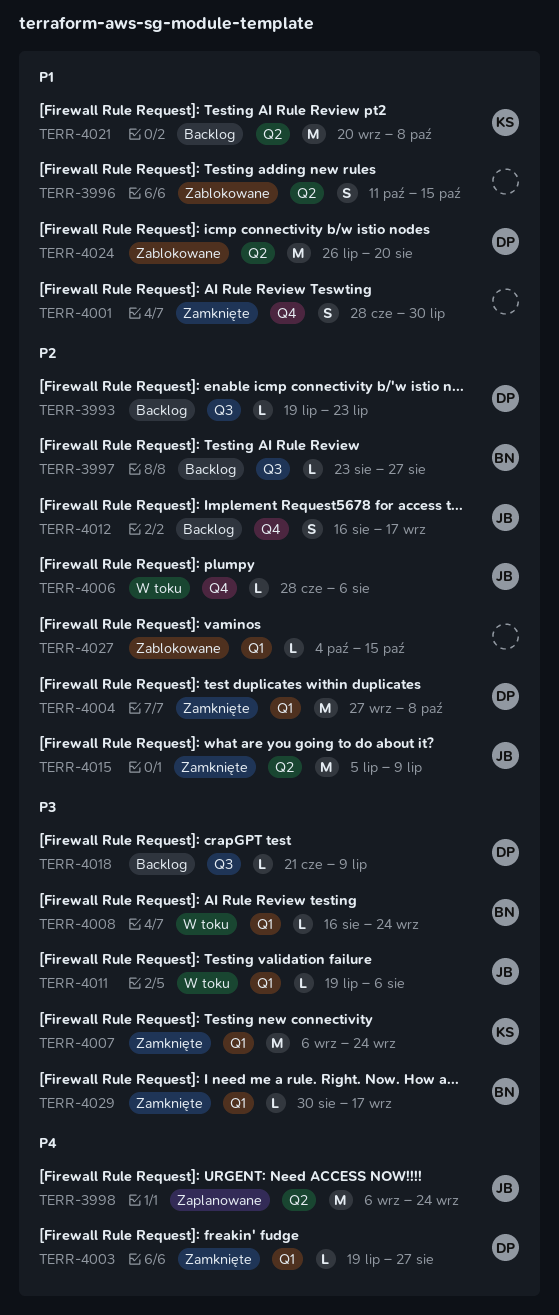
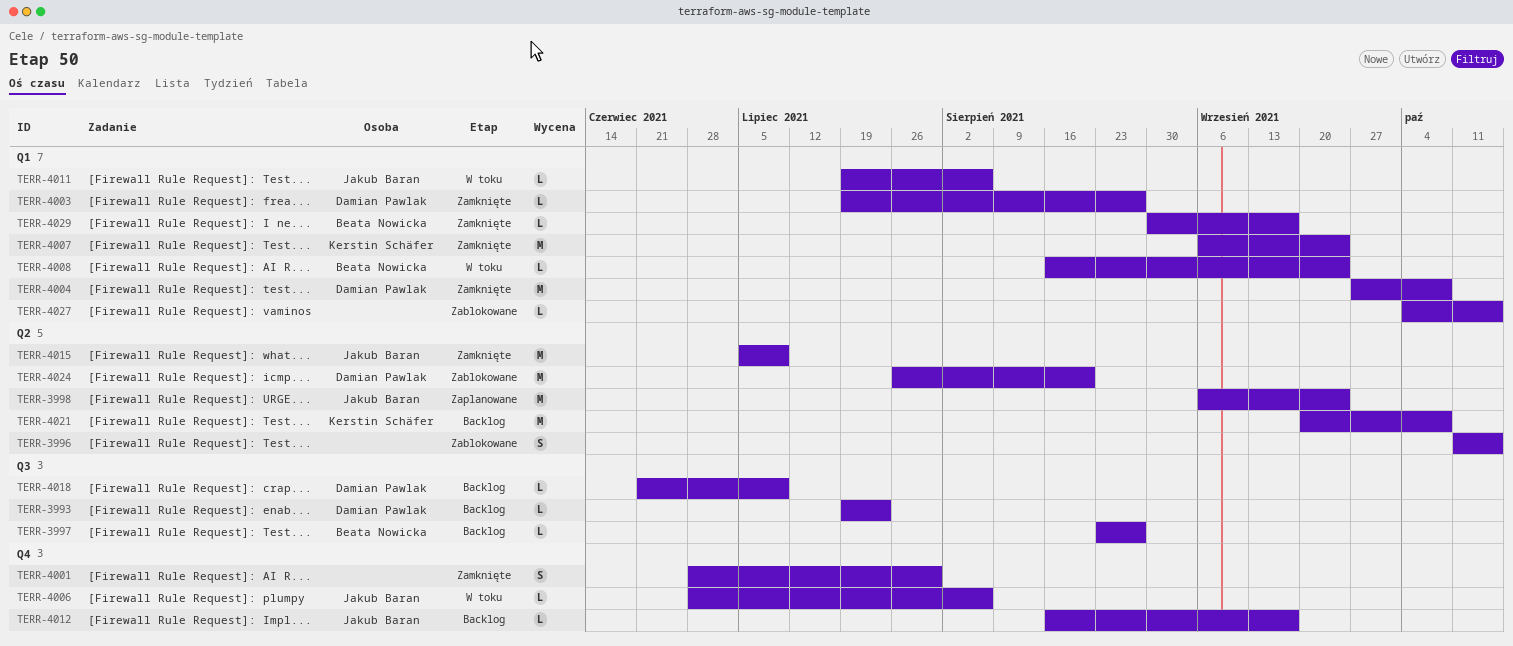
TERR-4012, estimate: S -> L

